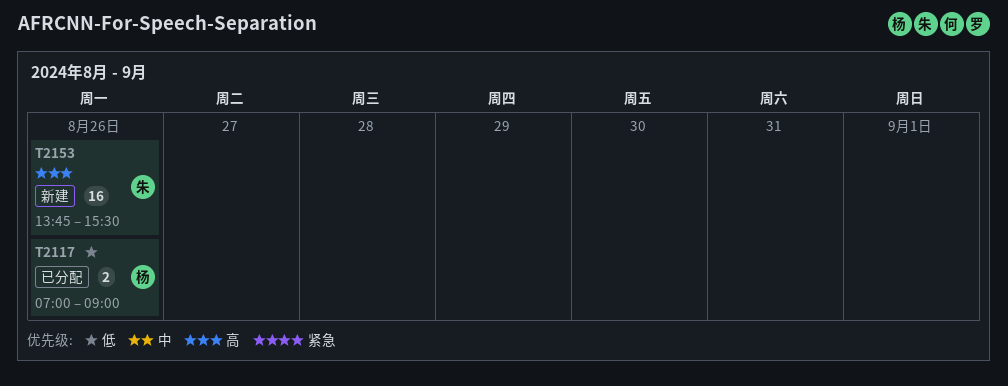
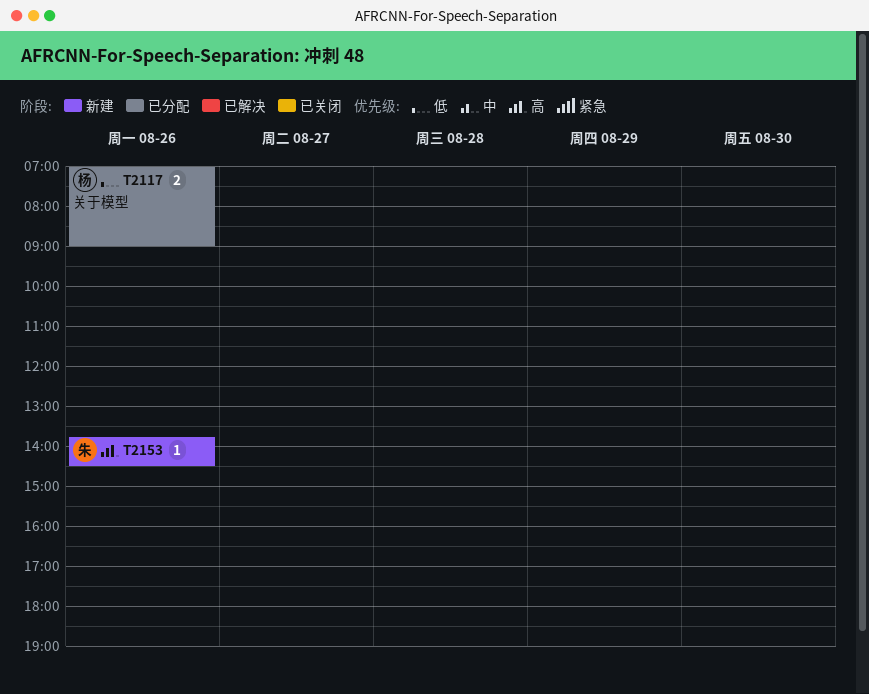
T2153, estimate: 16 -> 1
T2153, ends: 15:30 -> 14:30

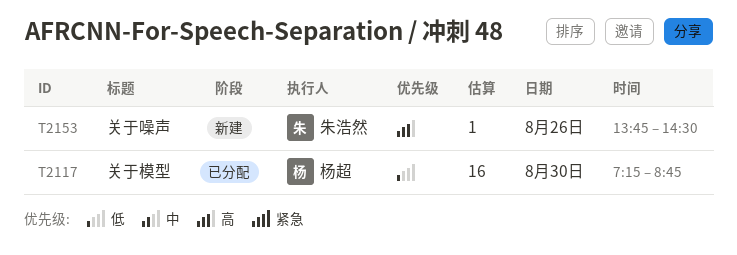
T2117, estimate: 2 -> 16
T2117, day: Aug 26 -> Aug 30
T2117, begins: 07:00 -> 07:15
T2117, ends: 09:00 -> 08:45

